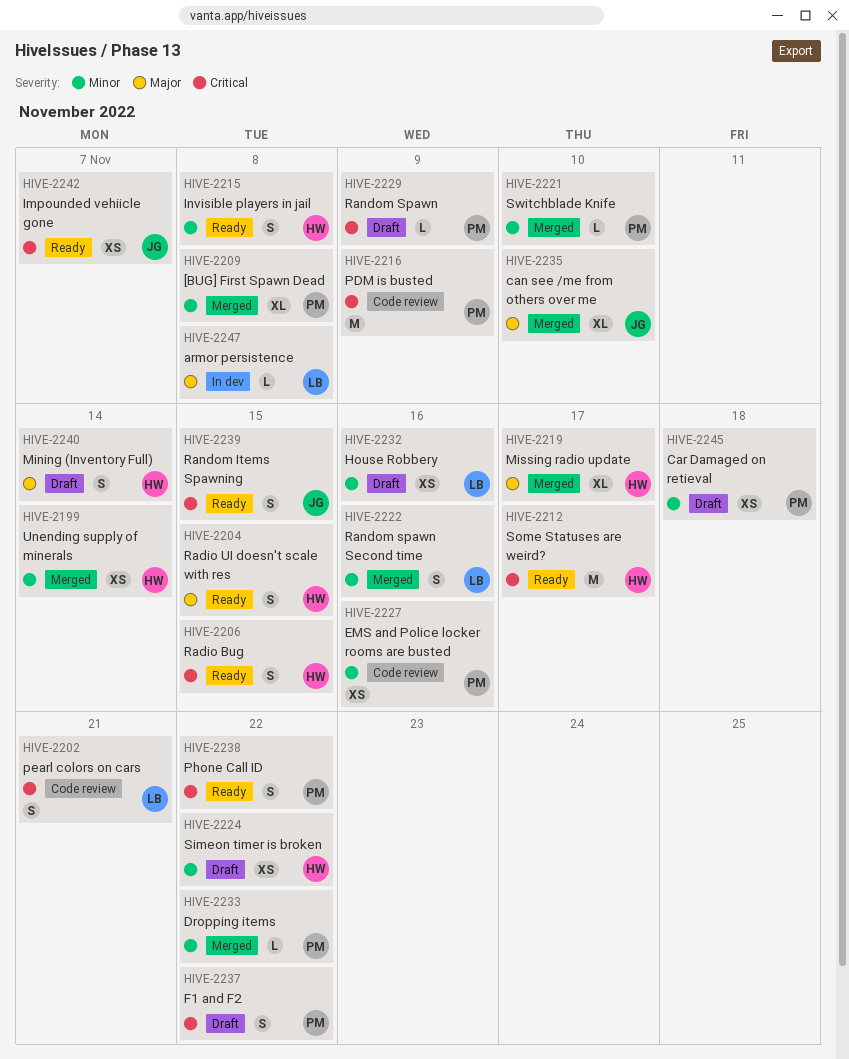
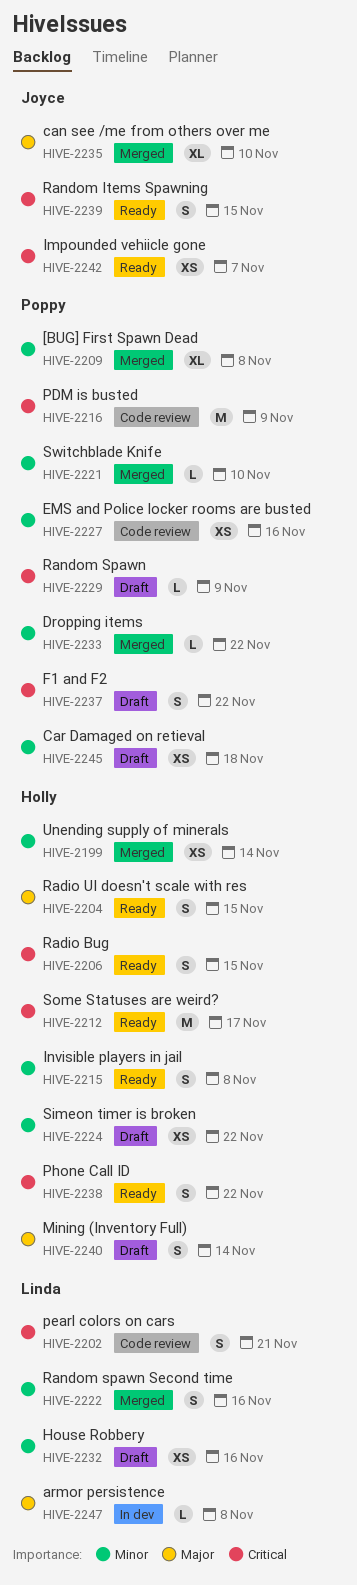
HIVE-2219: present -> none
HIVE-2238, owner: Poppy -> Holly

